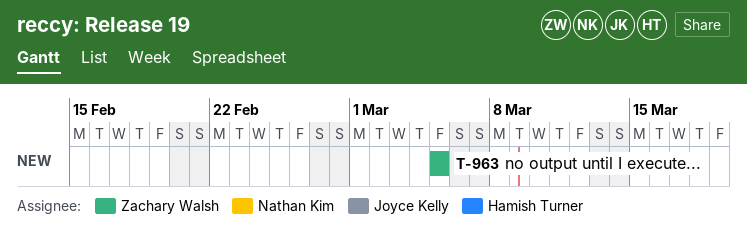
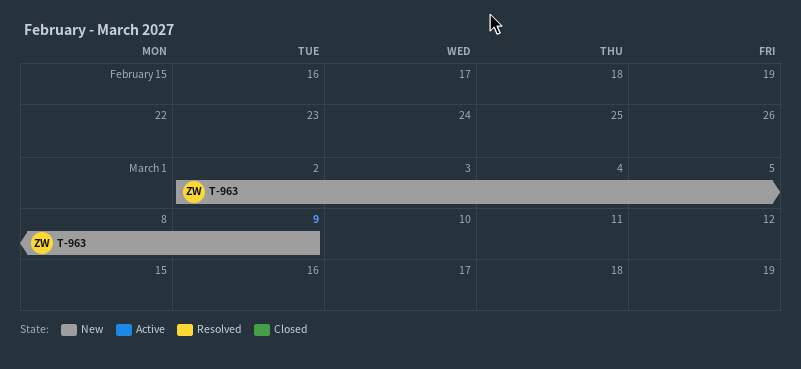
T-963, start: Mar 5 -> Mar 2
T-963, due: Mar 5 -> Mar 9

